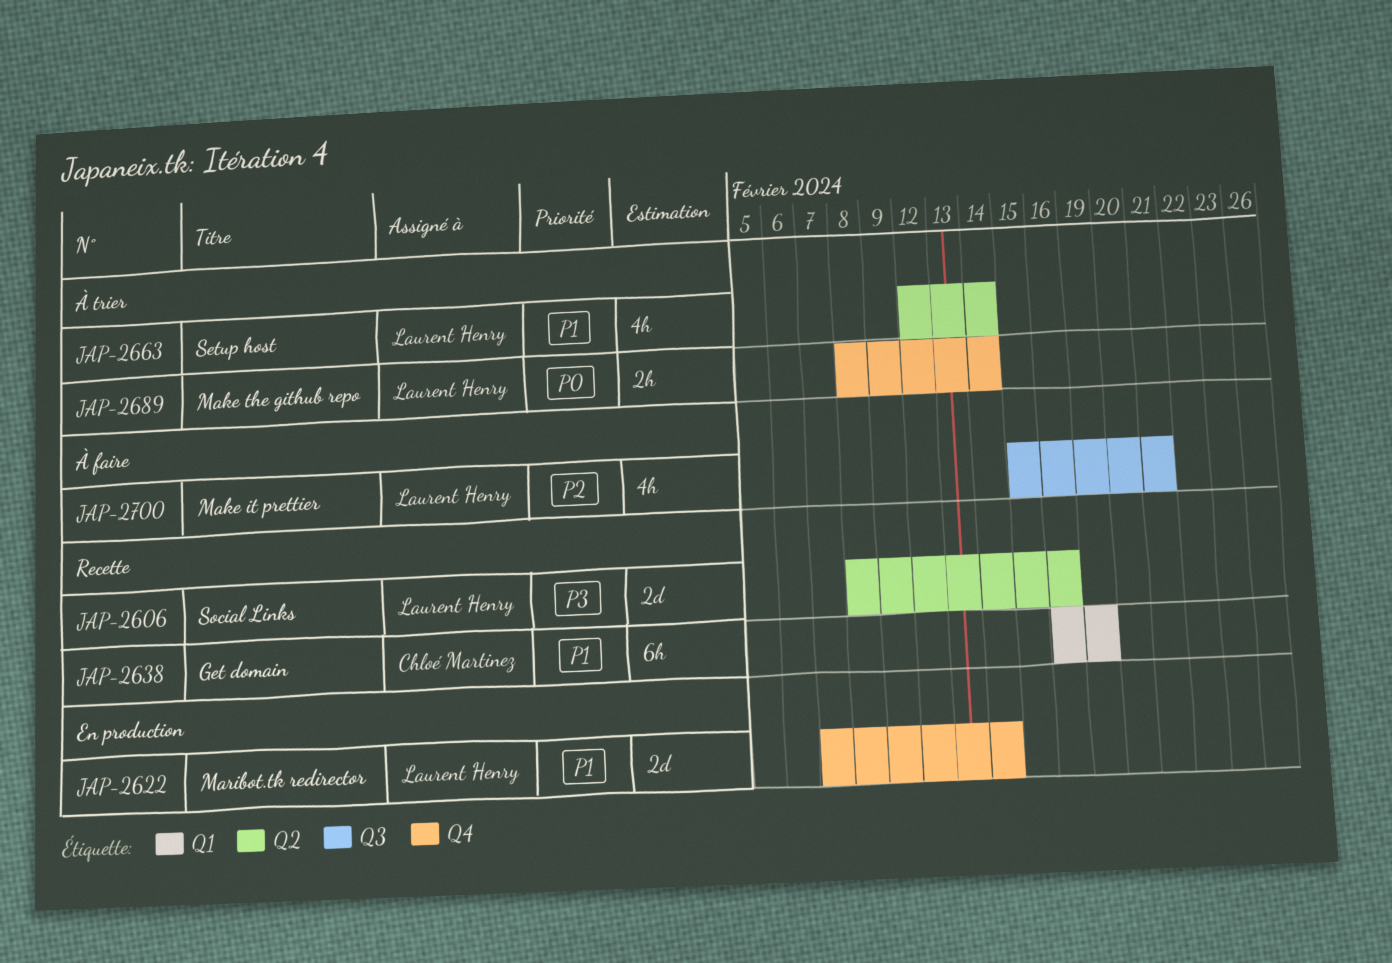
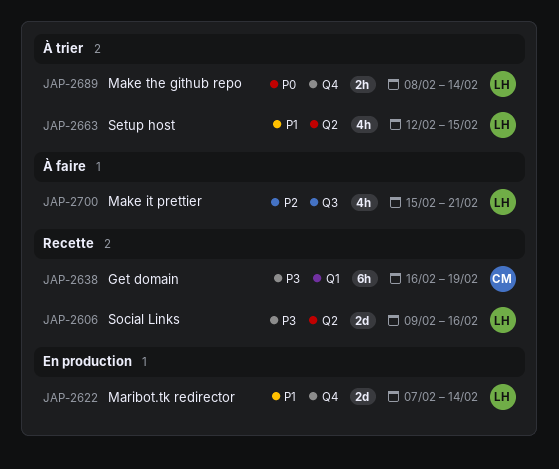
JAP-2606, start: Feb 8 -> Feb 9
JAP-2638, priority: P1 -> P3
JAP-2663, due: Feb 14 -> Feb 15

